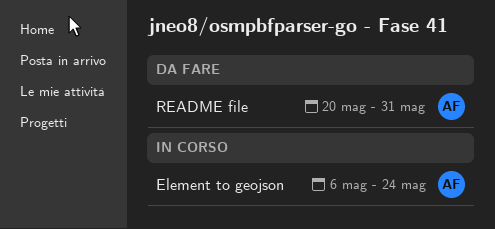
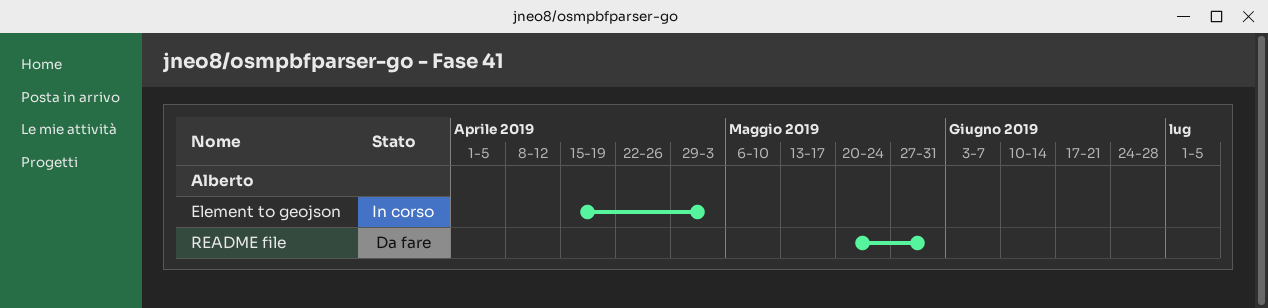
Element to geojson, start: May 6 -> Apr 15
Element to geojson, due: May 24 -> May 3

